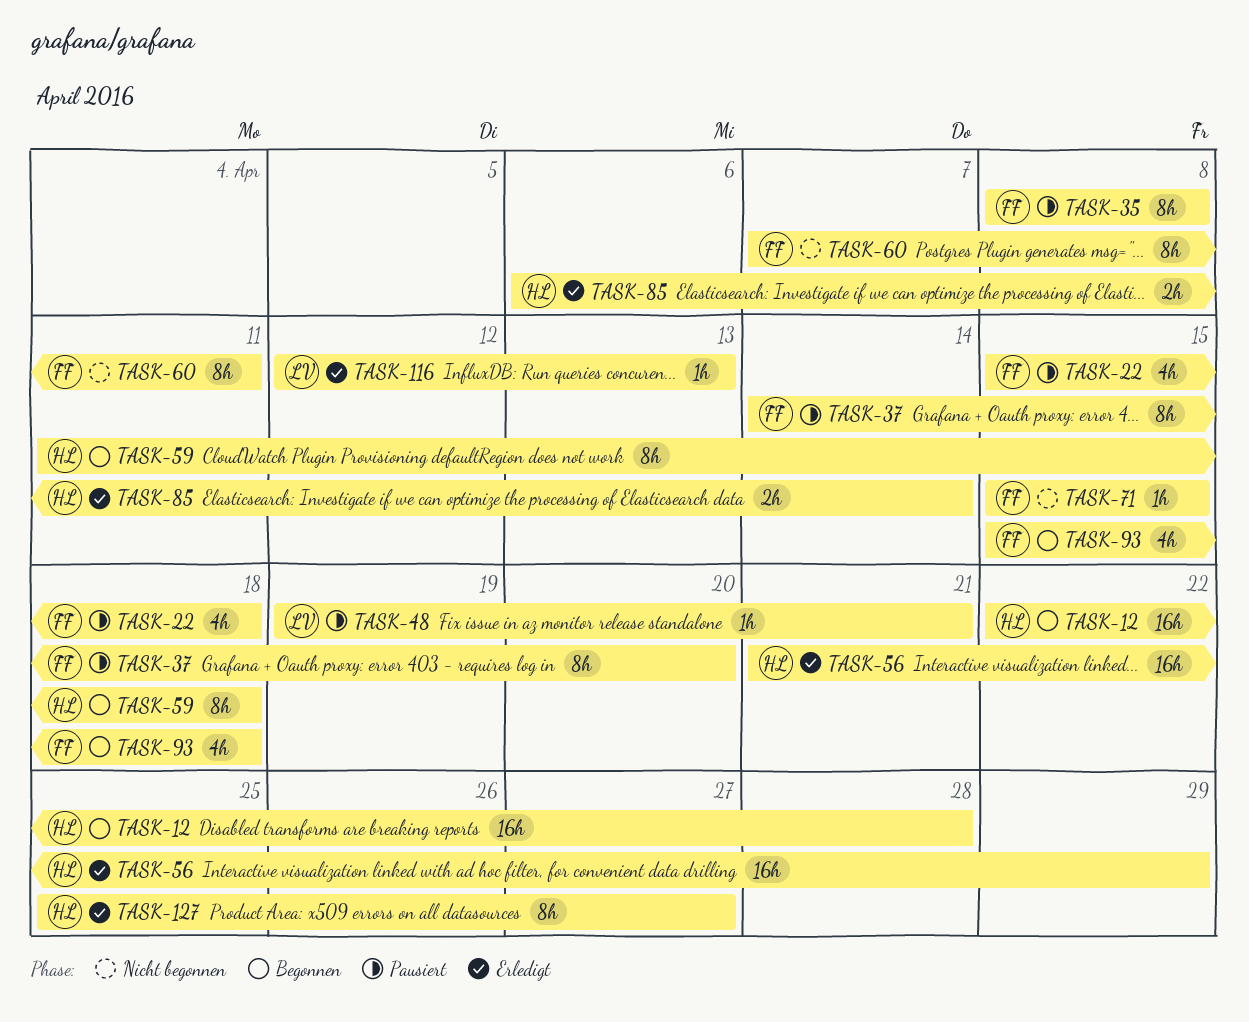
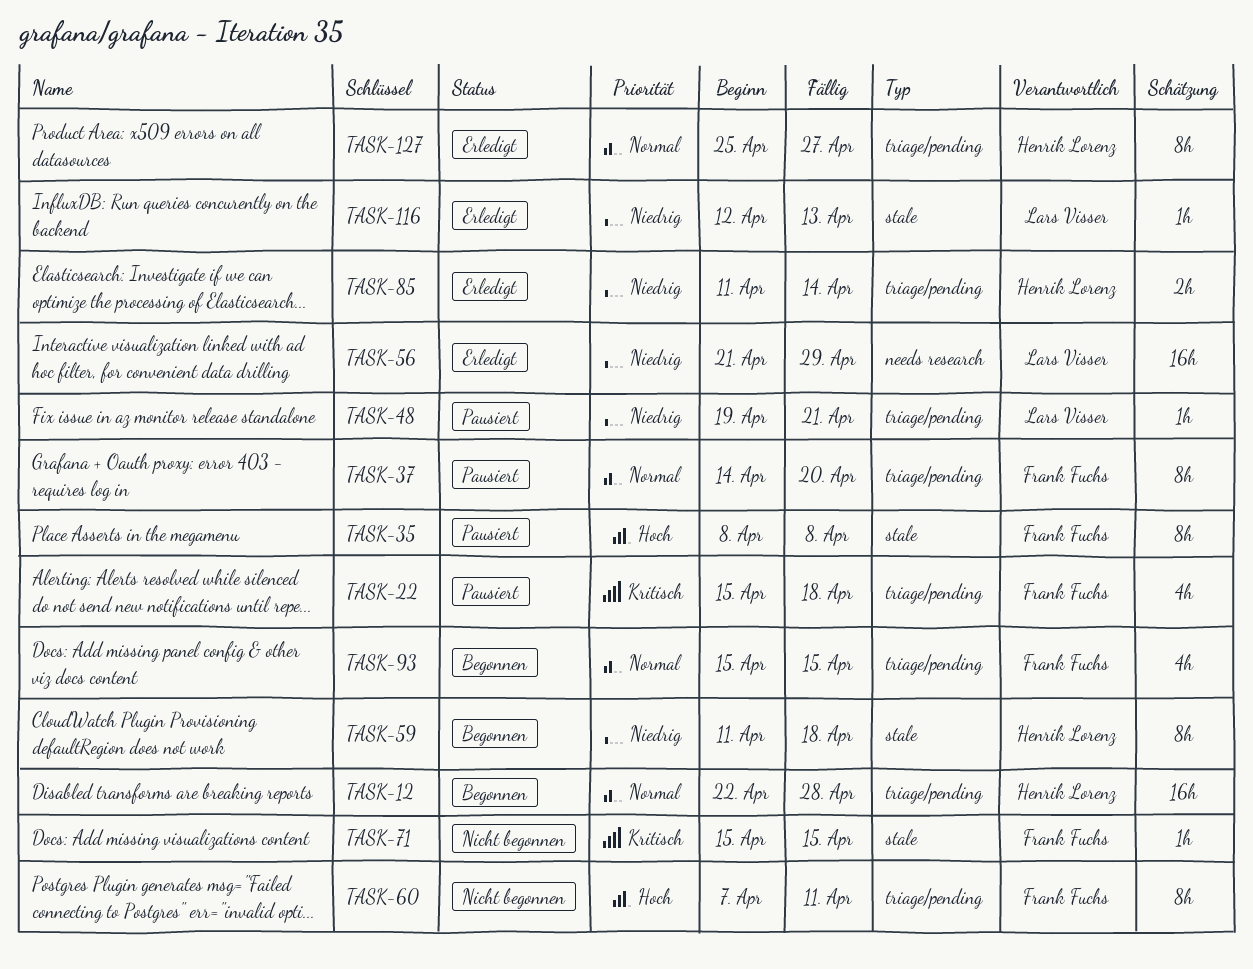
TASK-56, owner: Henrik Lorenz -> Lars Visser
TASK-85, start: Apr 6 -> Apr 11
TASK-93, due: Apr 18 -> Apr 15

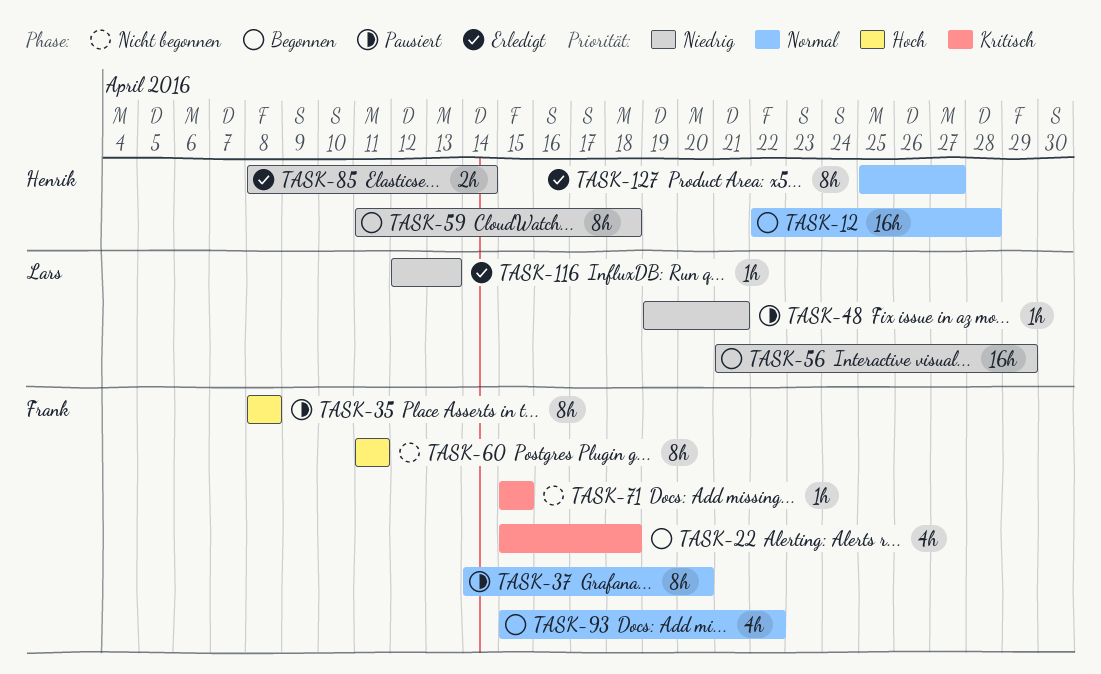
TASK-22, status: Pausiert -> Begonnen
TASK-56, status: Erledigt -> Begonnen
TASK-60, start: Apr 7 -> Apr 11
TASK-85, start: Apr 11 -> Apr 8
TASK-93, due: Apr 15 -> Apr 22

